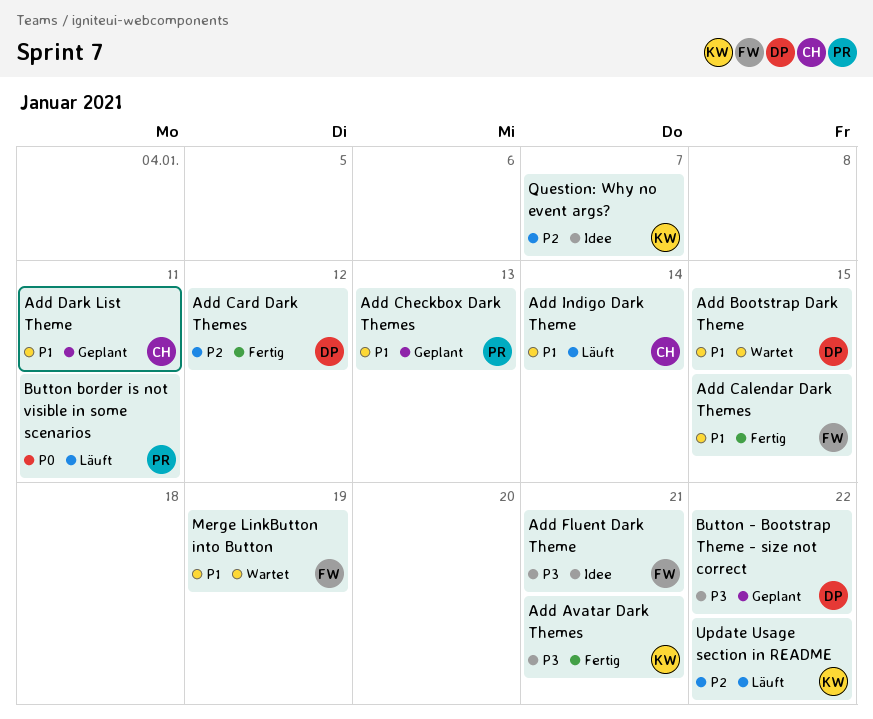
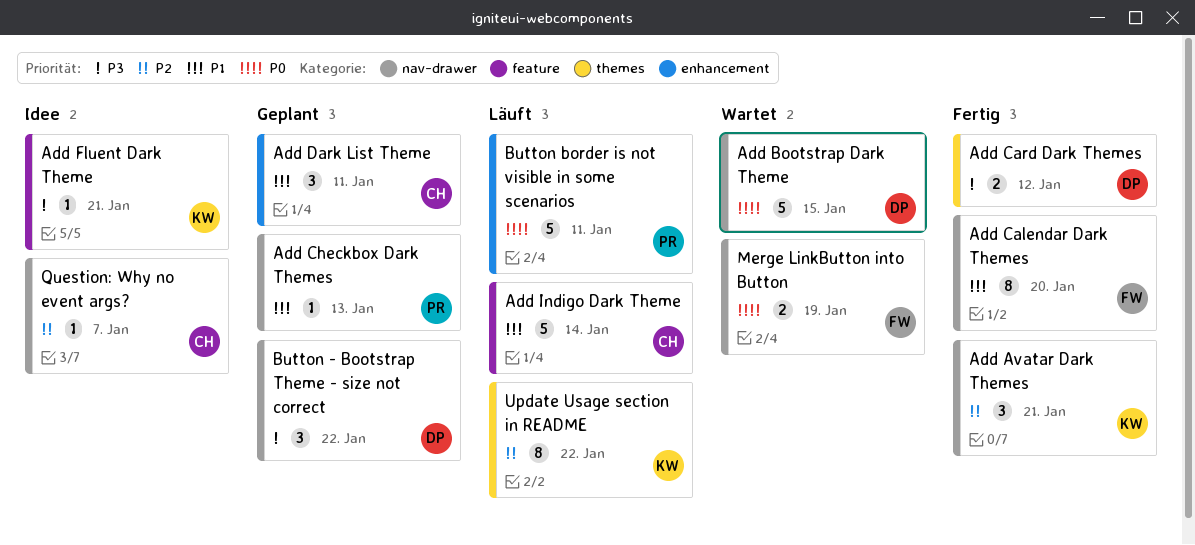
Add Avatar Dark Themes, priority: P3 -> P2
Add Bootstrap Dark Theme, priority: P1 -> P0
Add Calendar Dark Themes, due: Jan 15 -> Jan 20
Add Card Dark Themes, priority: P2 -> P3
Add Fluent Dark Theme, owner: FW -> KW
Merge LinkButton into Button, priority: P1 -> P0
Question: Why no event args?, owner: KW -> CH

